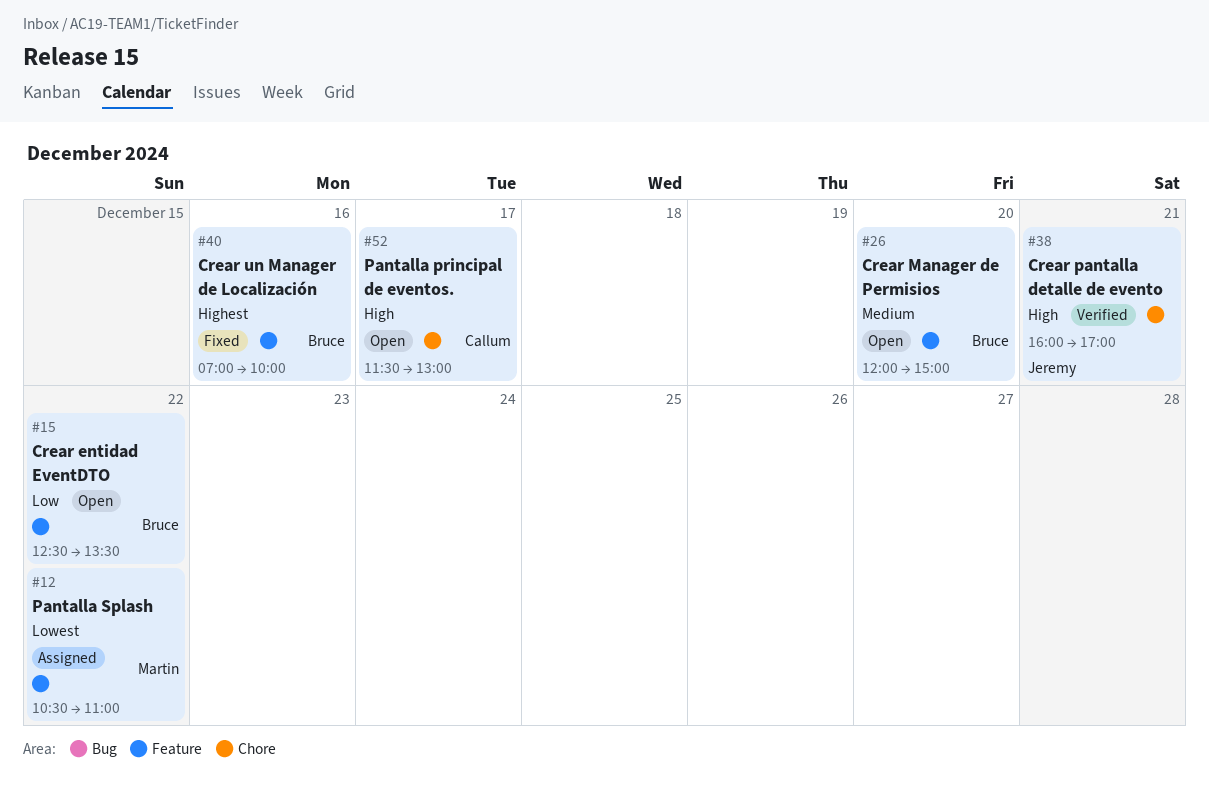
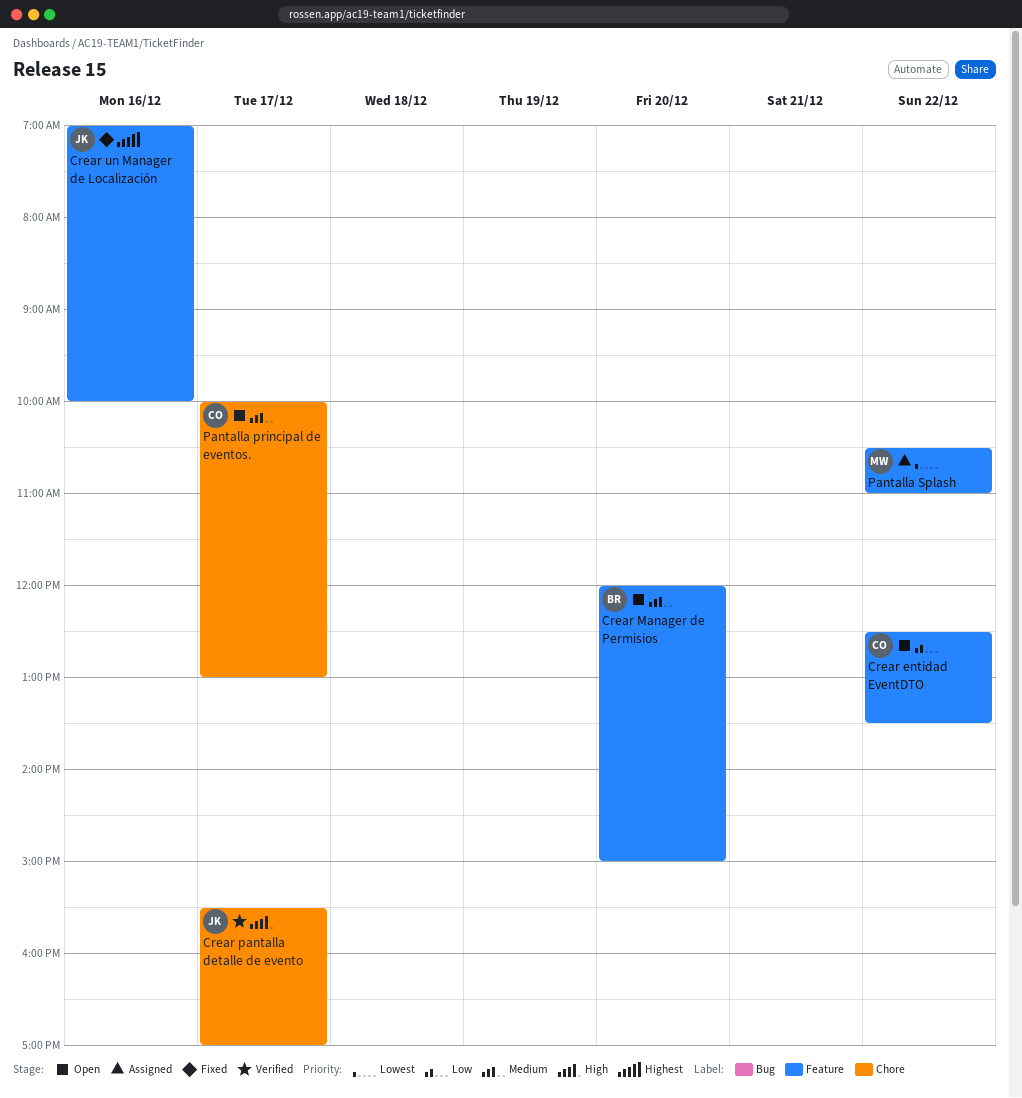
Crear entidad EventDTO, owner: Bruce -> Callum
Crear pantalla detalle de evento, day: Dec 21 -> Dec 17
Crear pantalla detalle de evento, begins: 16:00 -> 15:30
Crear un Manager de Localización, owner: Bruce -> Jeremy
Pantalla principal de eventos., priority: High -> Medium
Pantalla principal de eventos., begins: 11:30 -> 10:00

